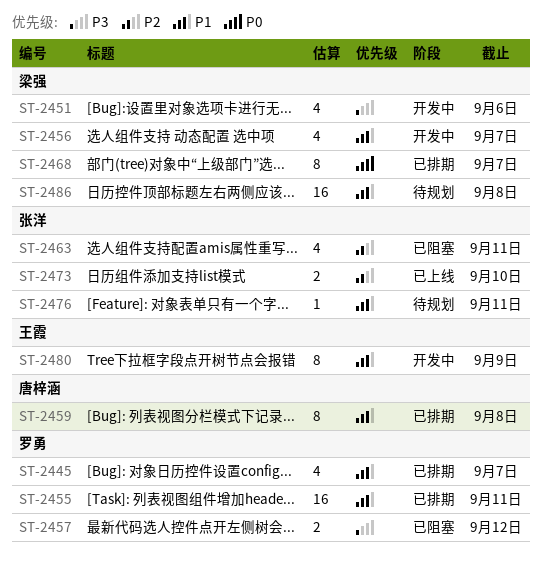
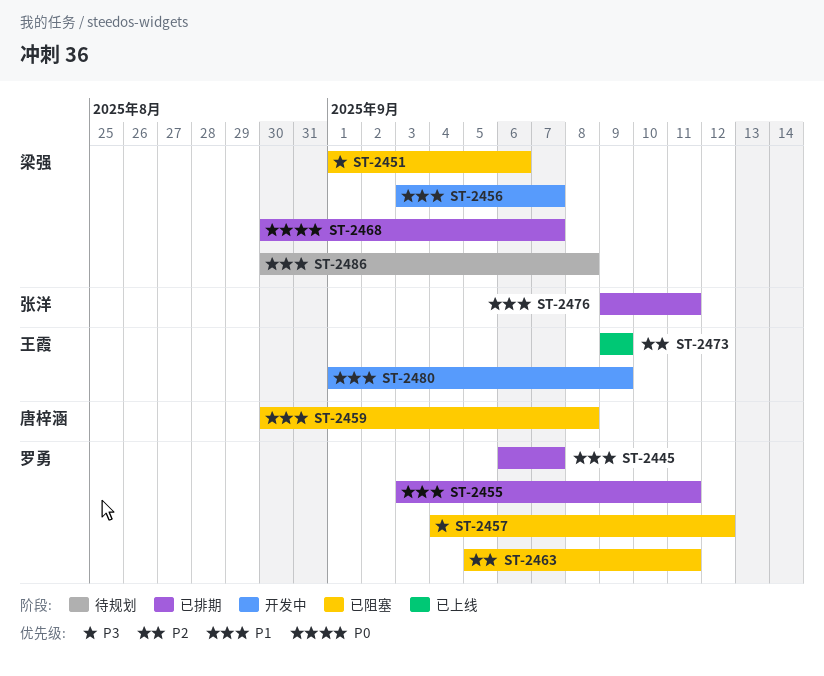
ST-2451, status: 开发中 -> 已阻塞
ST-2459, status: 已排期 -> 已阻塞
ST-2463, owner: 张洋 -> 罗勇
ST-2473, owner: 张洋 -> 王霞
ST-2473, due: Sep 10 -> Sep 9
ST-2476, status: 待规划 -> 已排期

